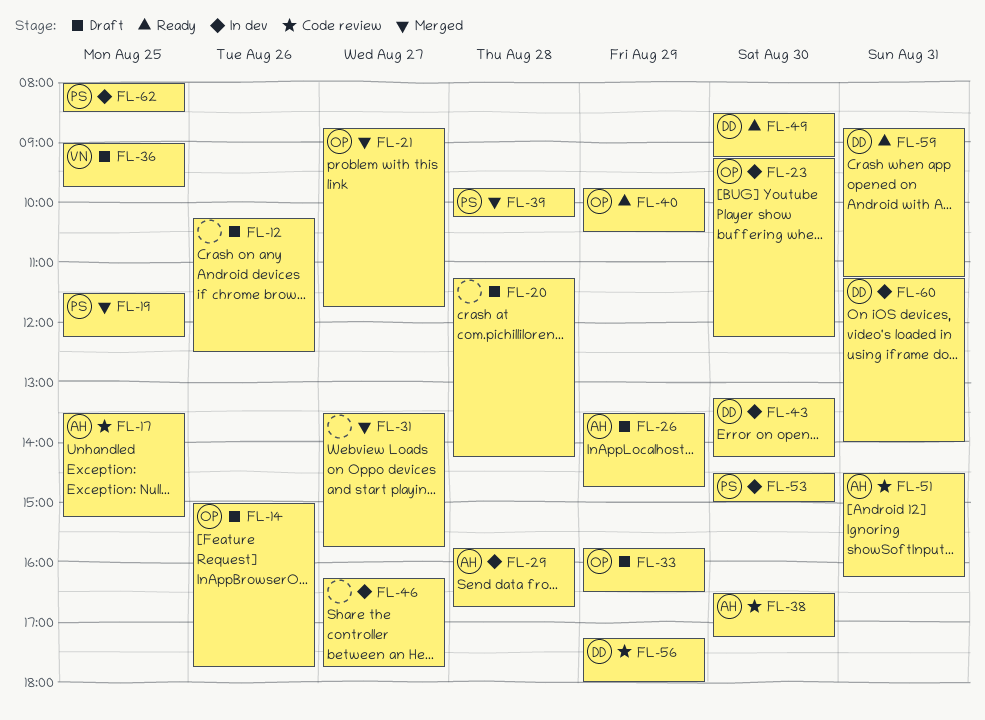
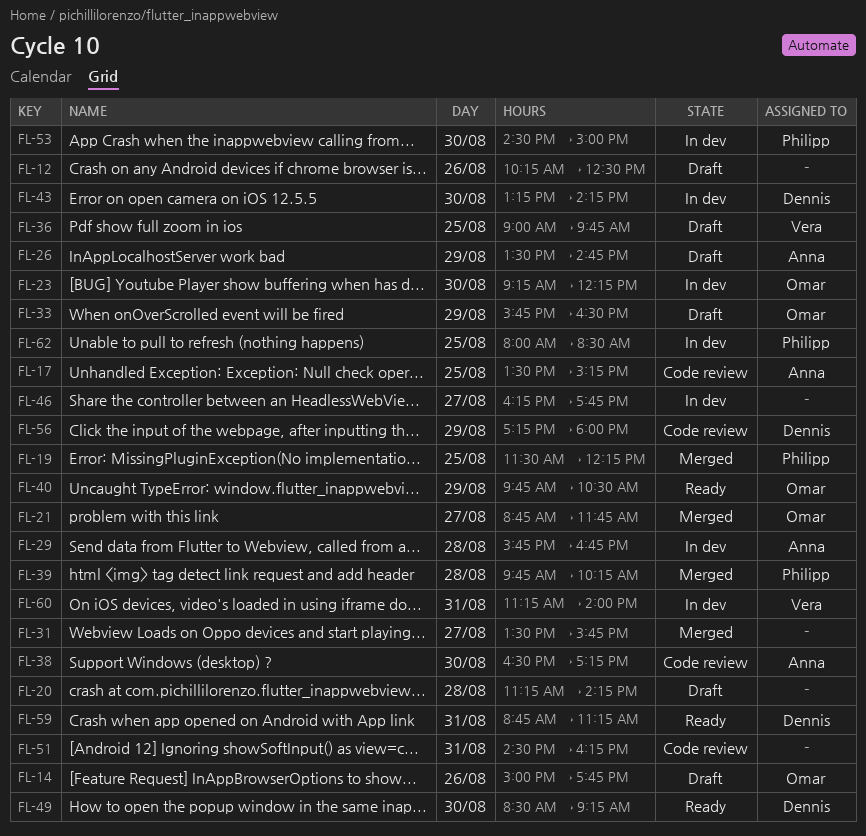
FL-51, owner: Anna -> none
FL-60, owner: Dennis -> Vera

